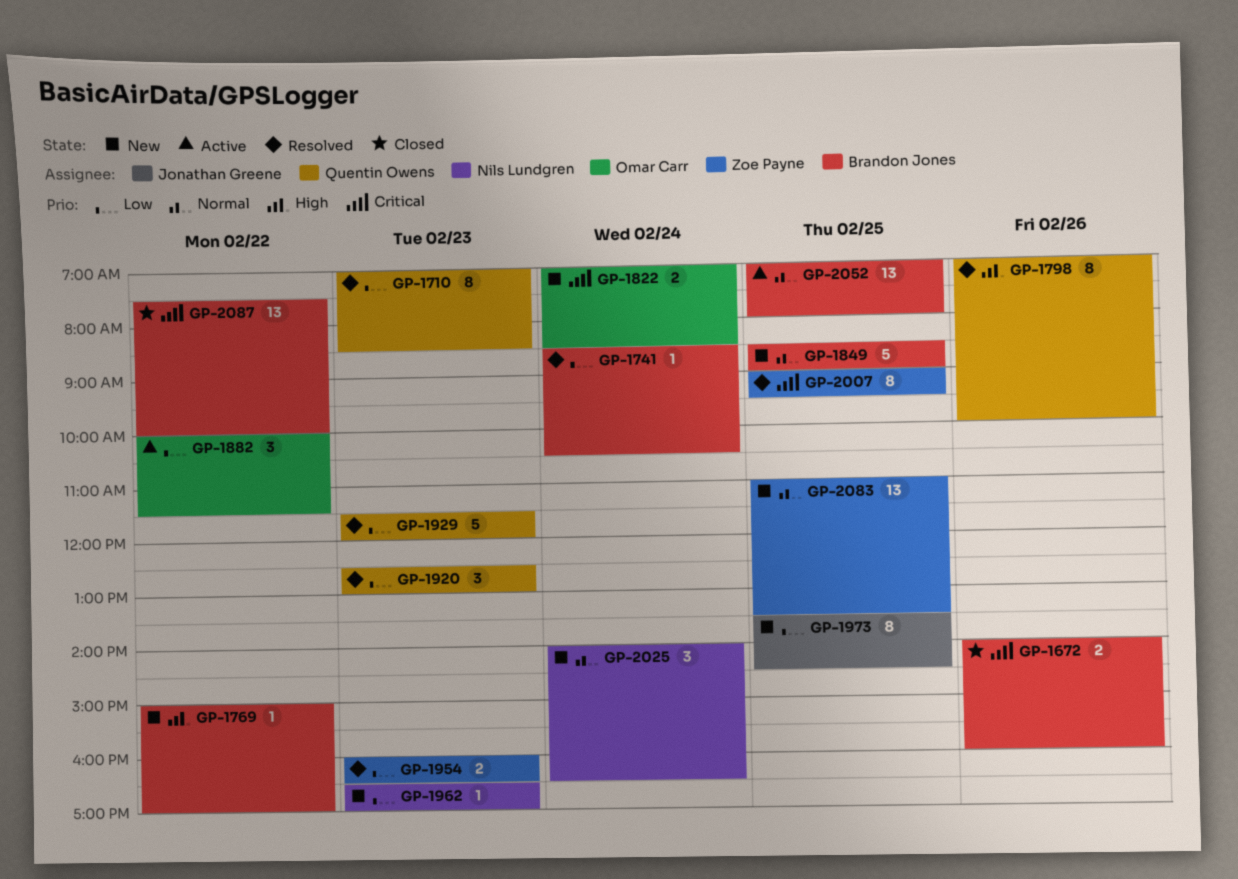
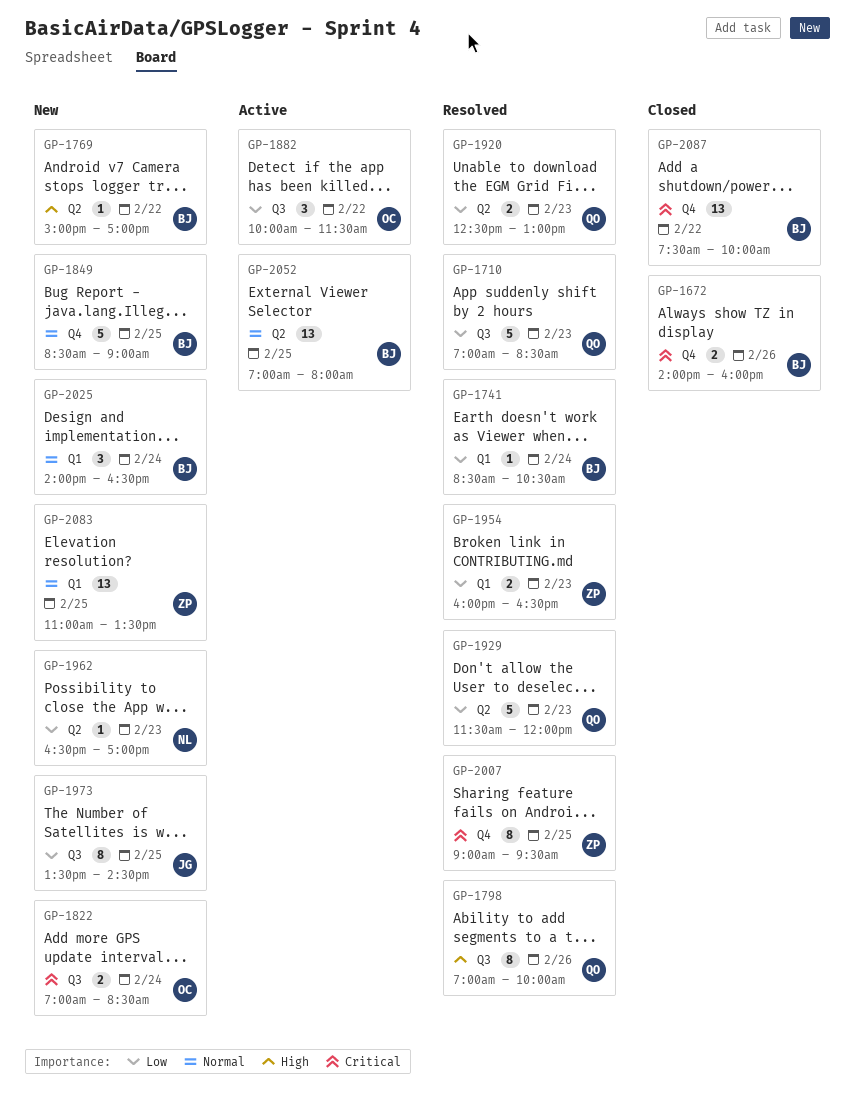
GP-1710, estimate: 8 -> 5
GP-1920, estimate: 3 -> 2
GP-2025, owner: Nils Lundgren -> Brandon Jones

